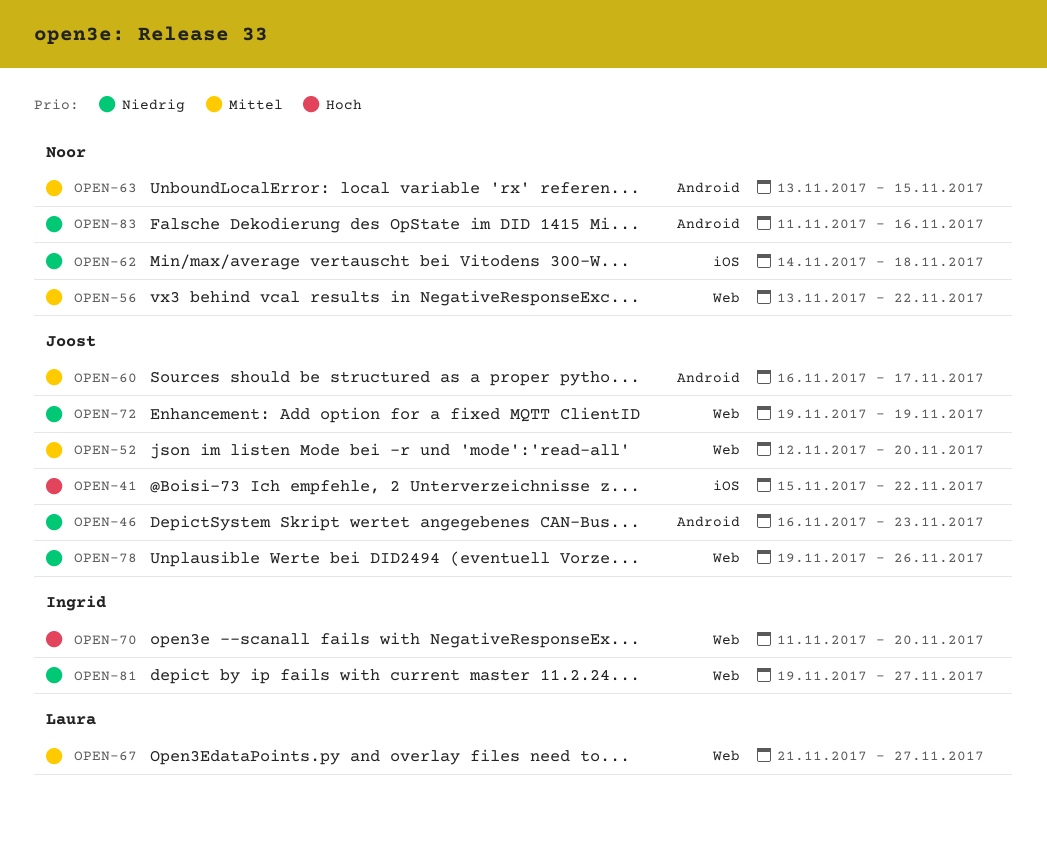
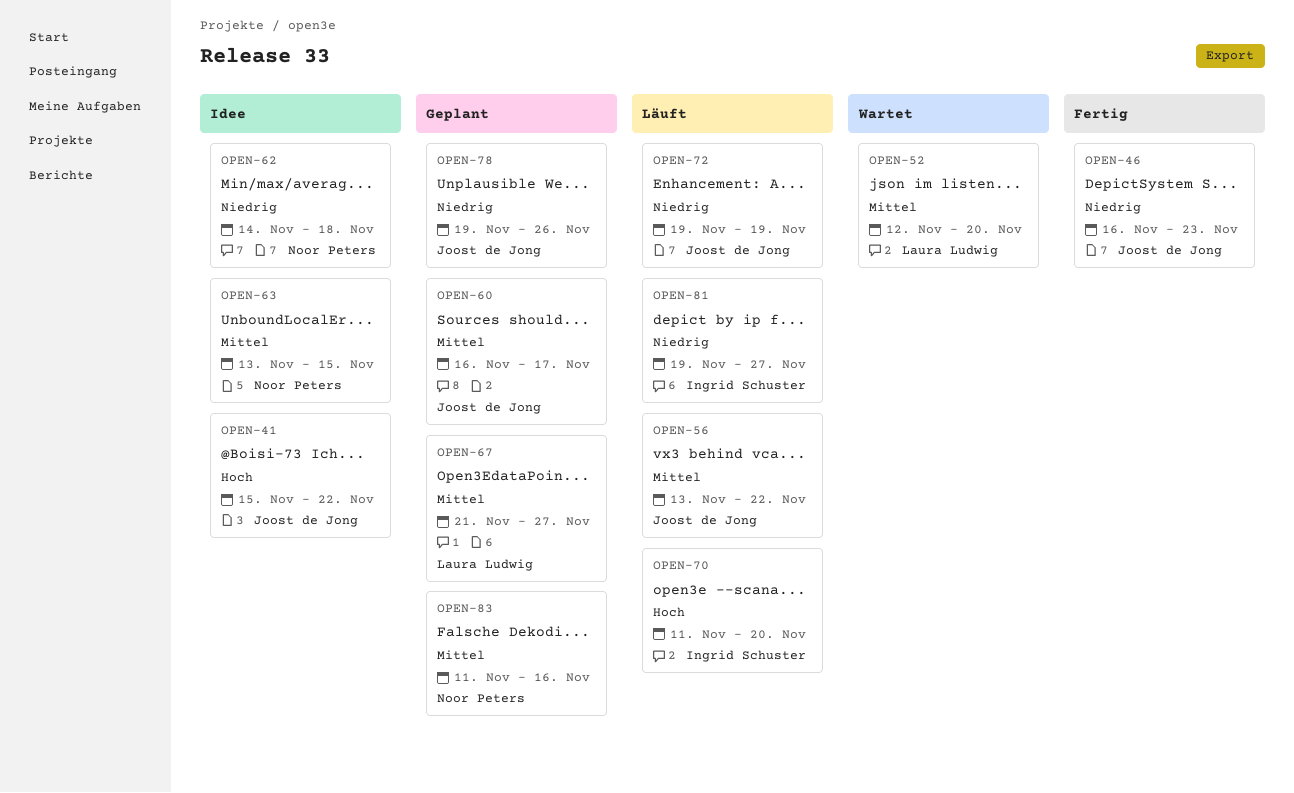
OPEN-52, owner: Joost de Jong -> Laura Ludwig
OPEN-56, owner: Noor Peters -> Joost de Jong
OPEN-83, priority: Niedrig -> Mittel

